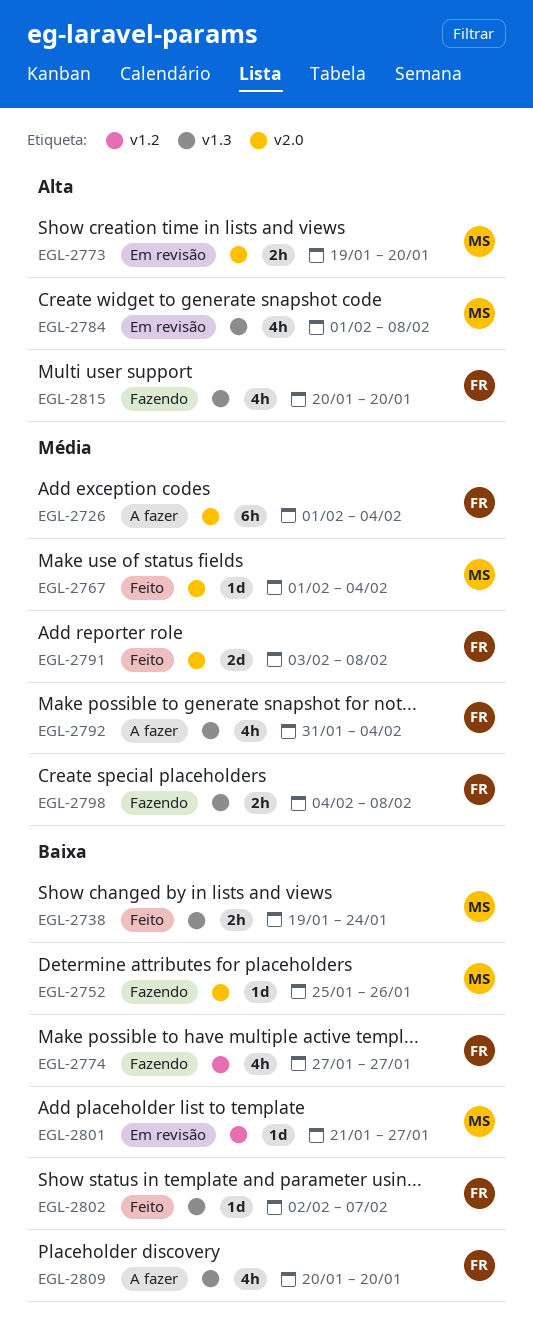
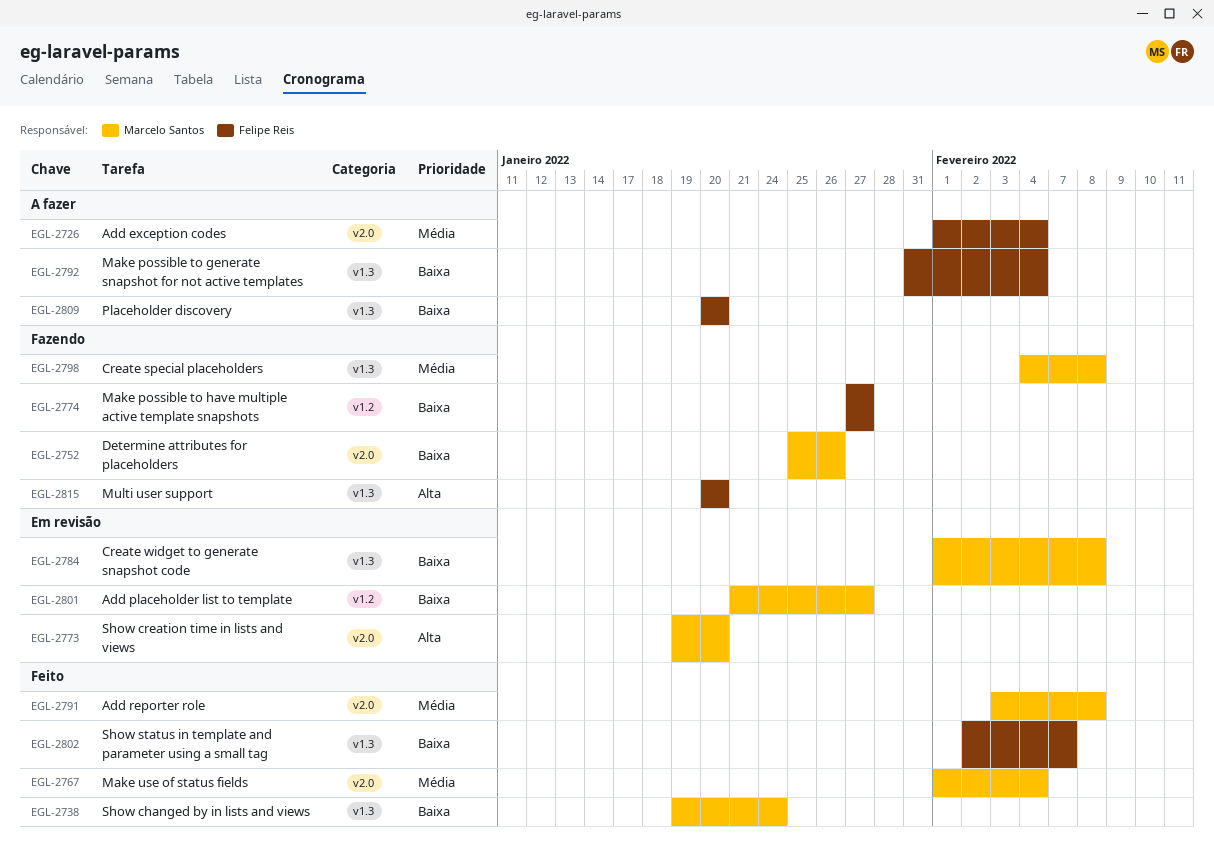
EGL-2784, priority: Alta -> Baixa
EGL-2791, owner: Felipe Reis -> Marcelo Santos
EGL-2792, priority: Média -> Baixa
EGL-2798, owner: Felipe Reis -> Marcelo Santos

